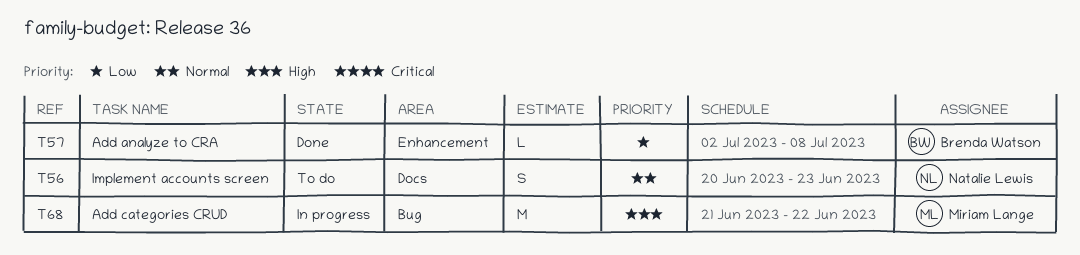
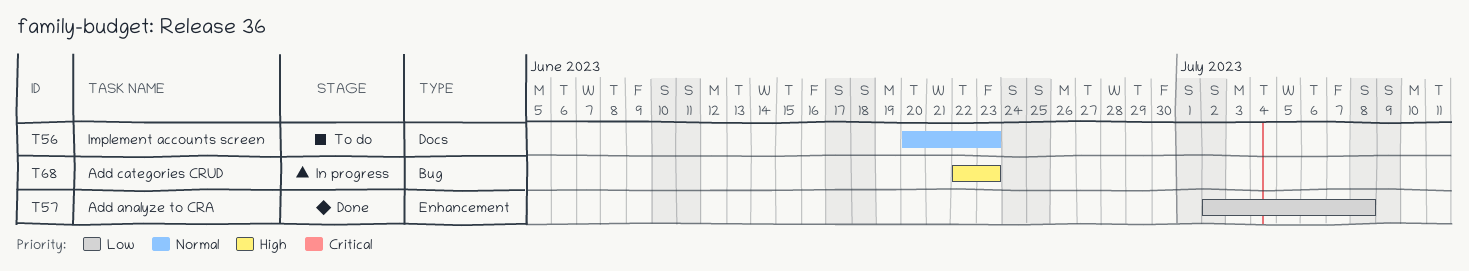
T68, start: Jun 21 -> Jun 22
T68, due: Jun 22 -> Jun 23

